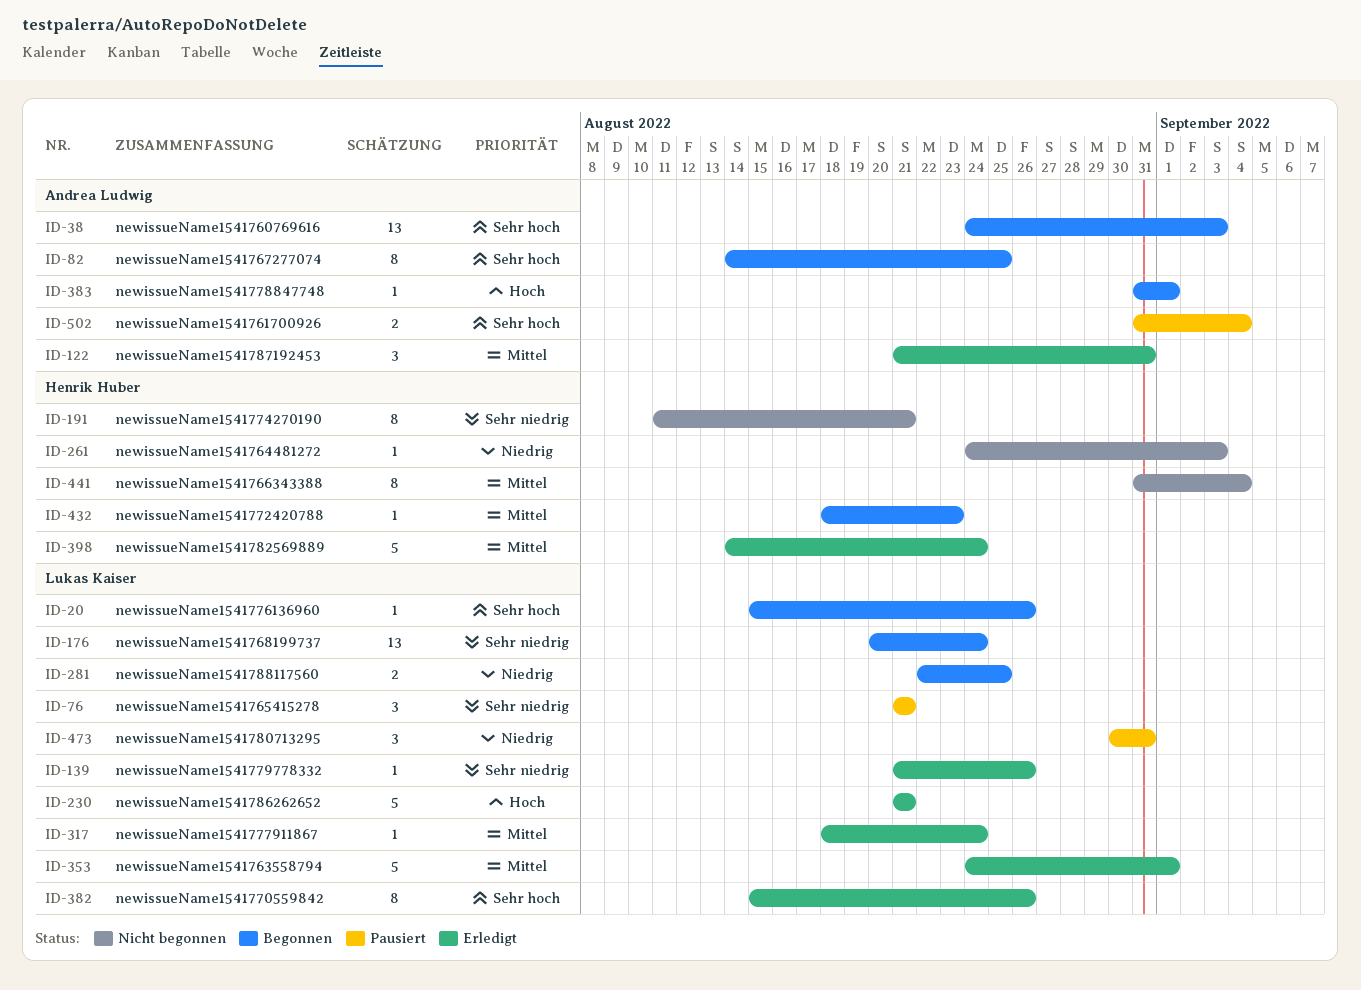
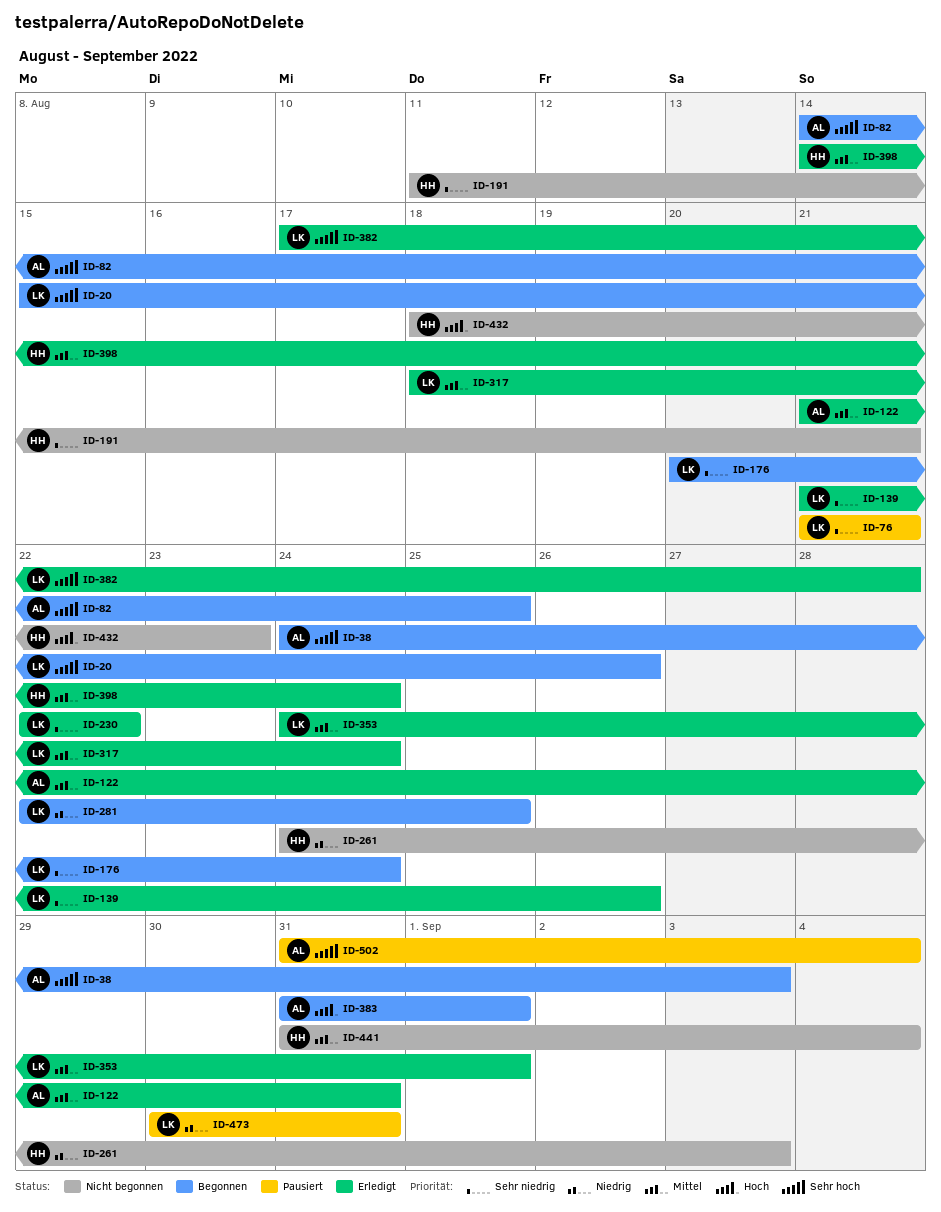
ID-230, priority: Hoch -> Sehr niedrig
ID-230, start: Aug 21 -> Aug 22
ID-230, due: Aug 21 -> Aug 22
ID-382, start: Aug 15 -> Aug 17
ID-382, due: Aug 26 -> Aug 28
ID-432, status: Begonnen -> Nicht begonnen
ID-432, priority: Mittel -> Hoch

